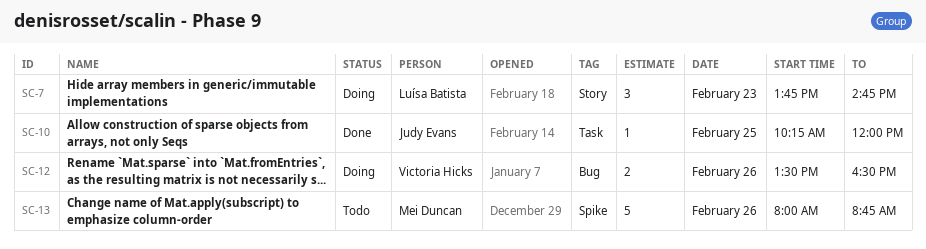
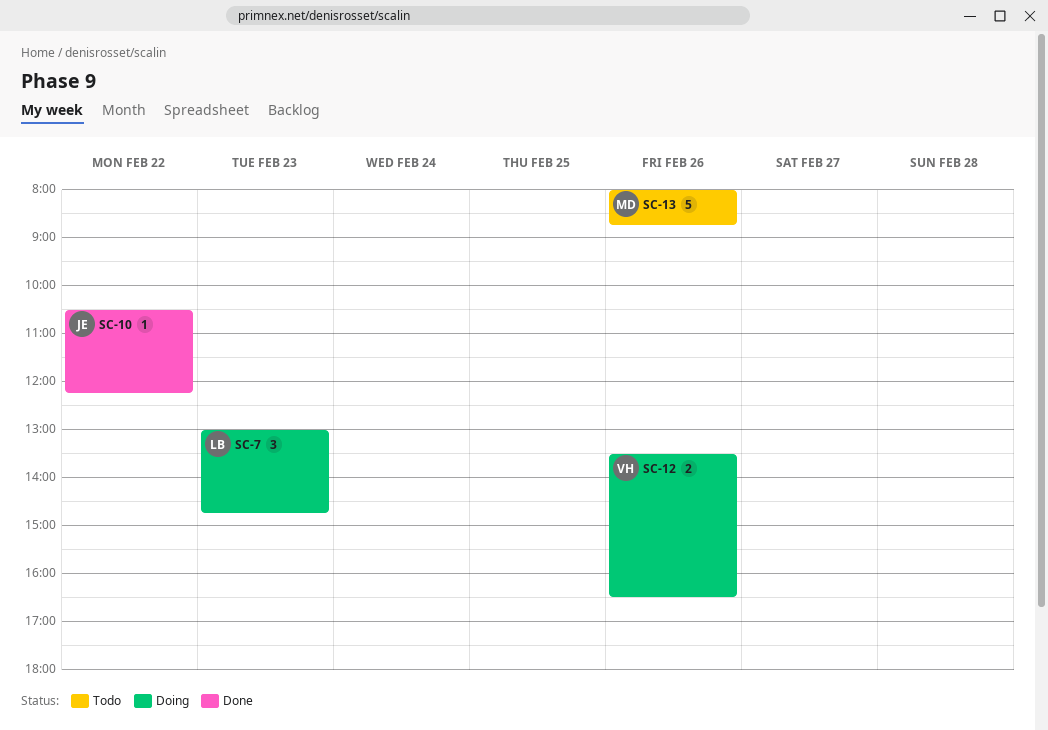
SC-7, begins: 13:45 -> 13:00
SC-10, day: Feb 25 -> Feb 22
SC-10, begins: 10:15 -> 10:30
SC-10, ends: 12:00 -> 12:15

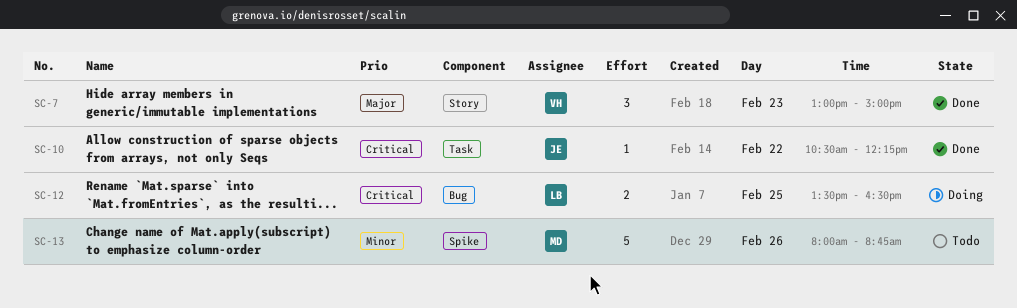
SC-7, status: Doing -> Done
SC-7, owner: LB -> VH
SC-7, ends: 14:45 -> 15:00
SC-12, owner: VH -> LB
SC-12, day: Feb 26 -> Feb 25

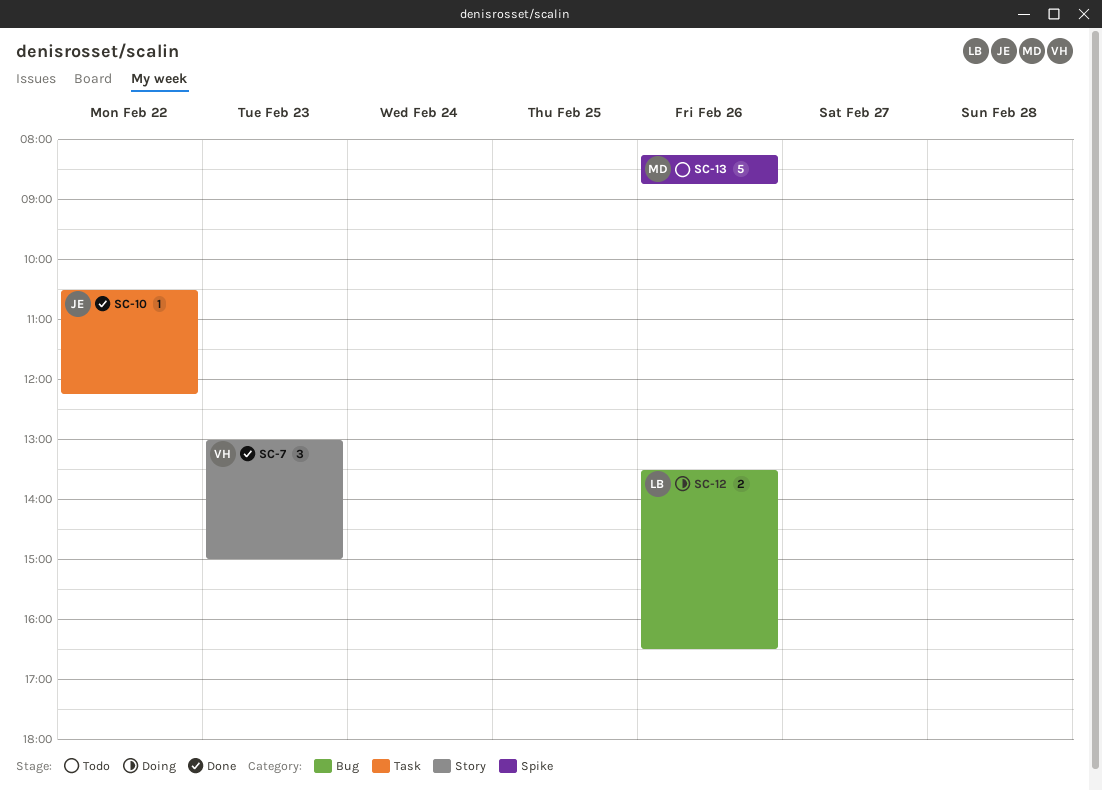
SC-12, day: Feb 25 -> Feb 26
SC-13, begins: 08:00 -> 08:15

